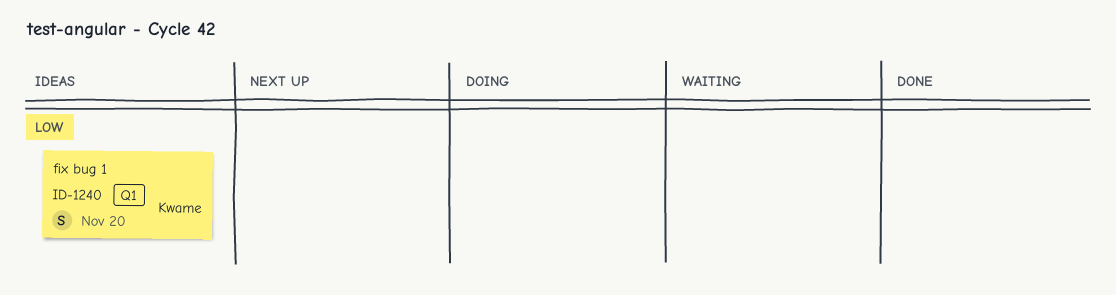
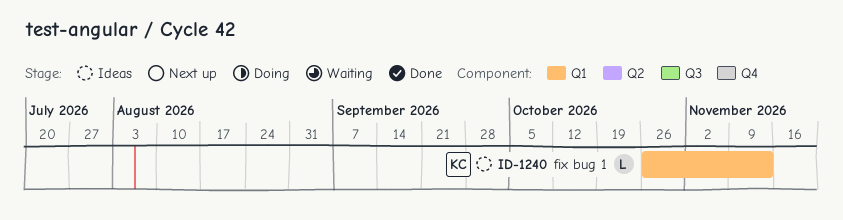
ID-1240, estimate: S -> L
ID-1240, due: Nov 20 -> Nov 13

